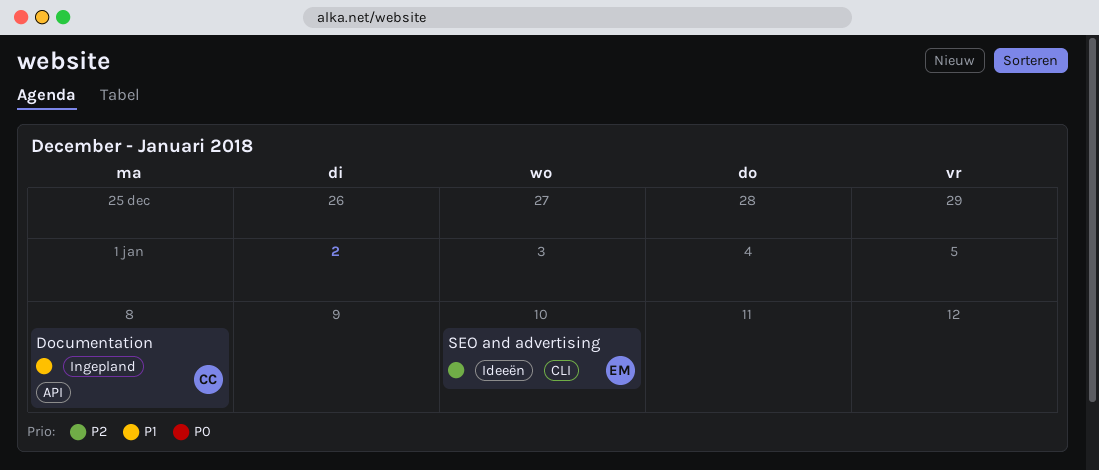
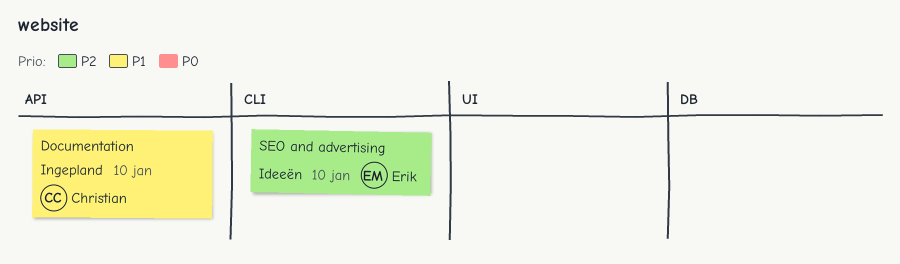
Documentation, due: Jan 8 -> Jan 10

